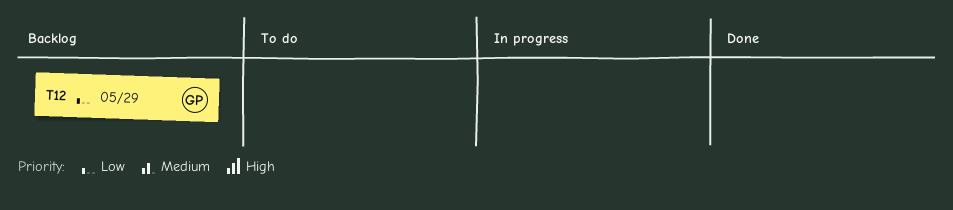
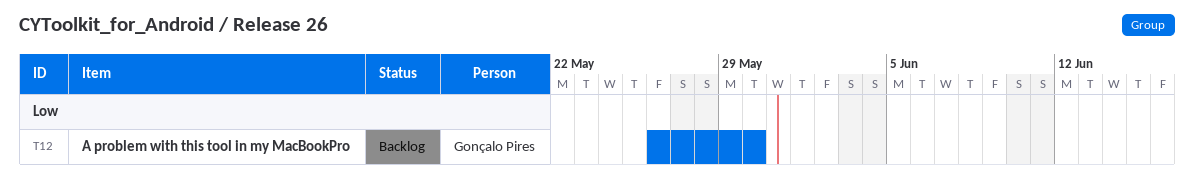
T12, due: May 29 -> May 30

